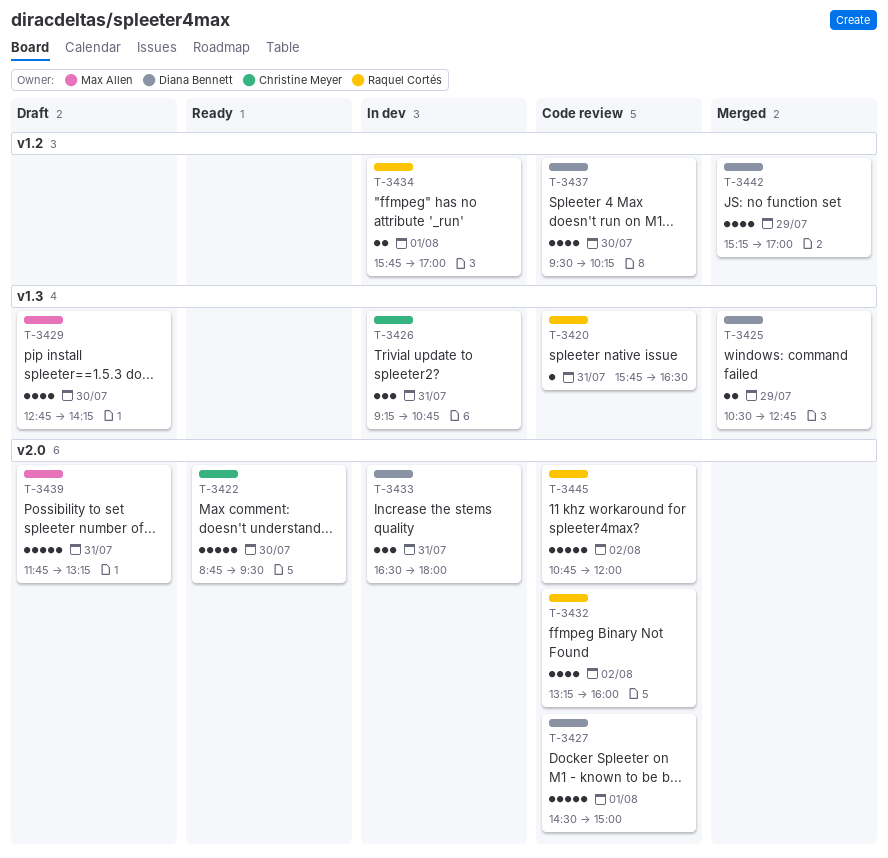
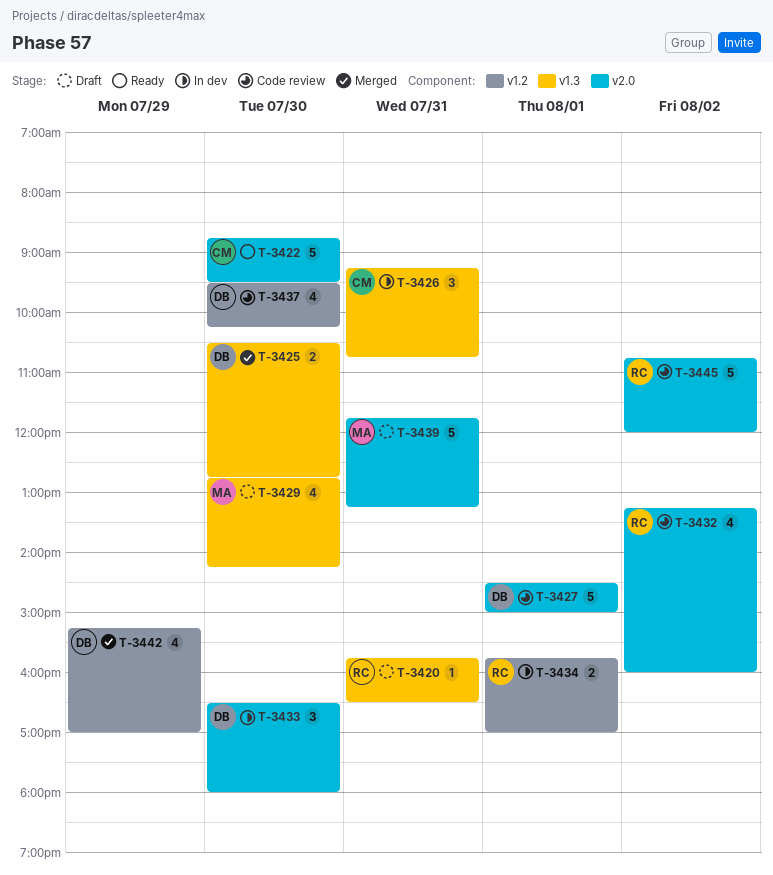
T-3420, status: Code review -> Draft
T-3425, day: Jul 29 -> Jul 30
T-3433, day: Jul 31 -> Jul 30

